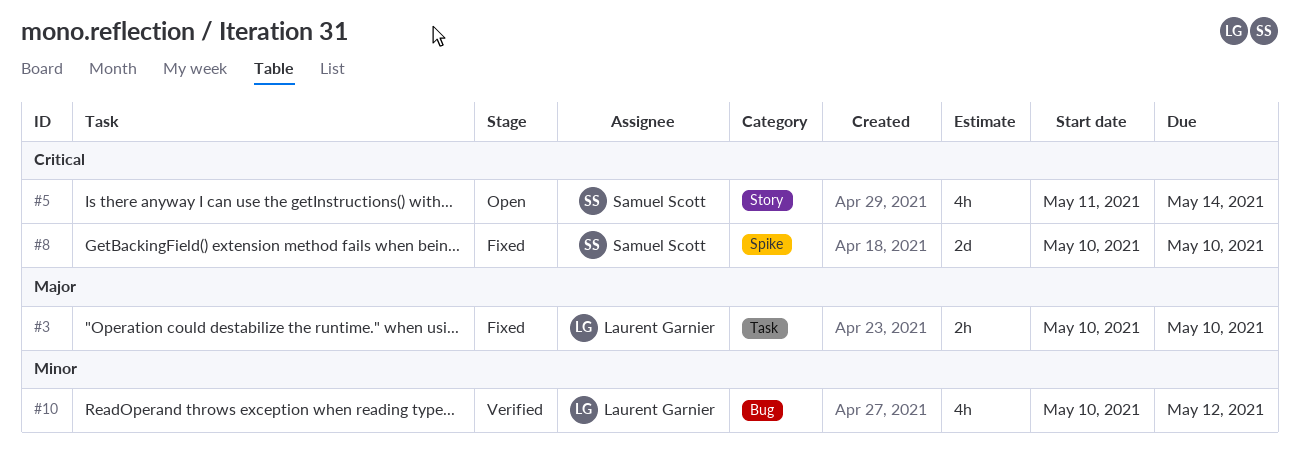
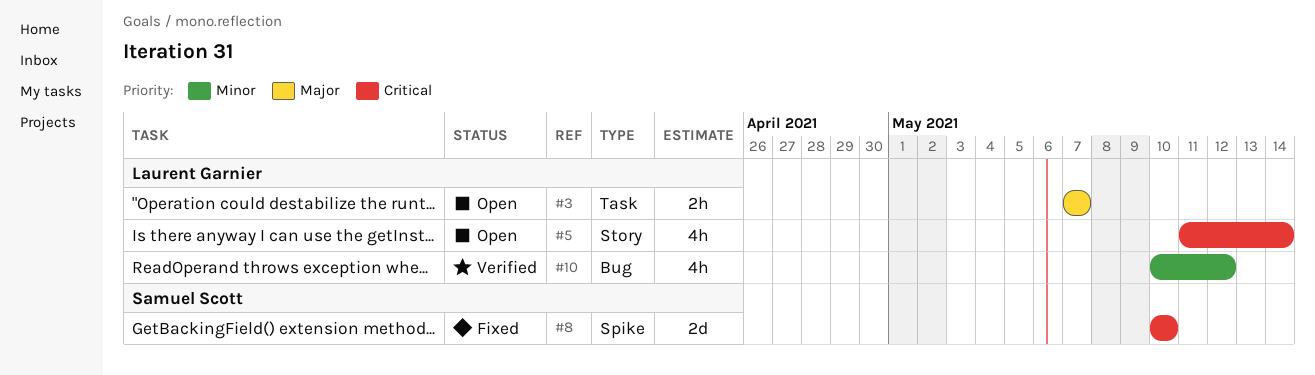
#3, status: Fixed -> Open
#3, start: May 10 -> May 7
#3, due: May 10 -> May 7
#5, owner: Samuel Scott -> Laurent Garnier

